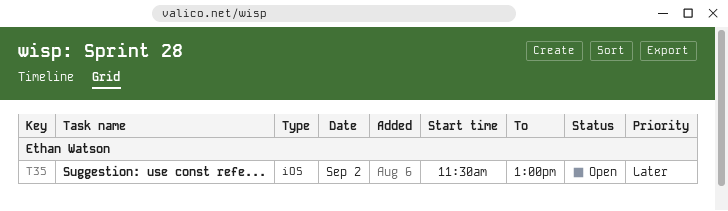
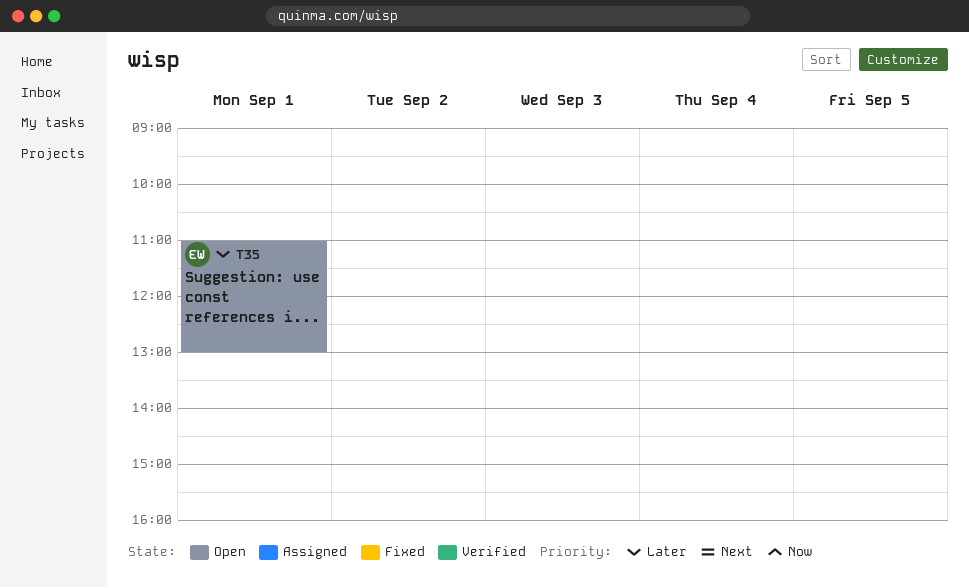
T35, day: Sep 2 -> Sep 1
T35, begins: 11:30 -> 11:00

